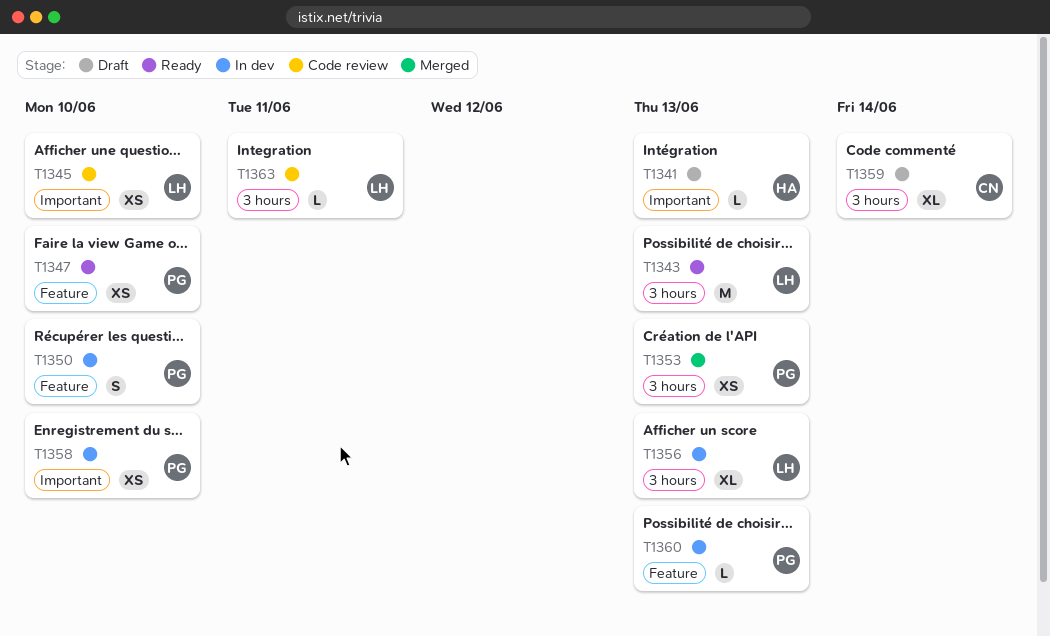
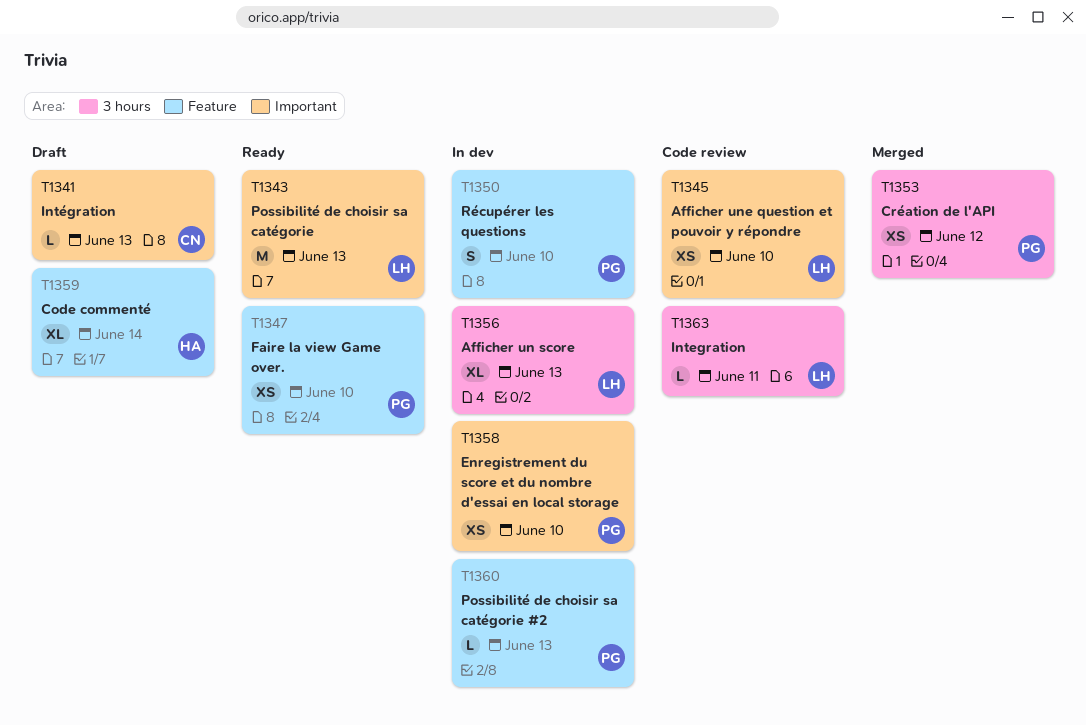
T1341, owner: HA -> CN
T1343, label: 3 hours -> Important
T1353, due: Jun 13 -> Jun 12
T1359, owner: CN -> HA
T1359, label: 3 hours -> Feature

